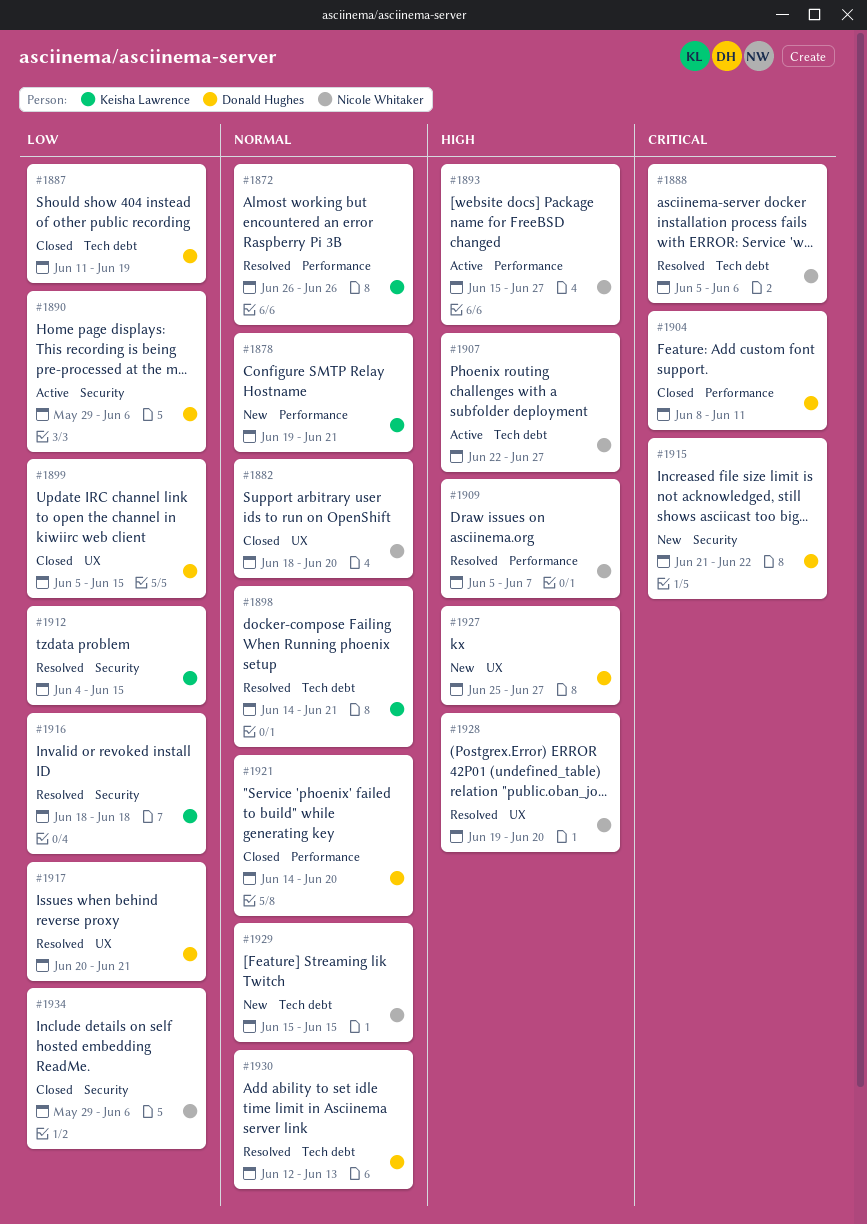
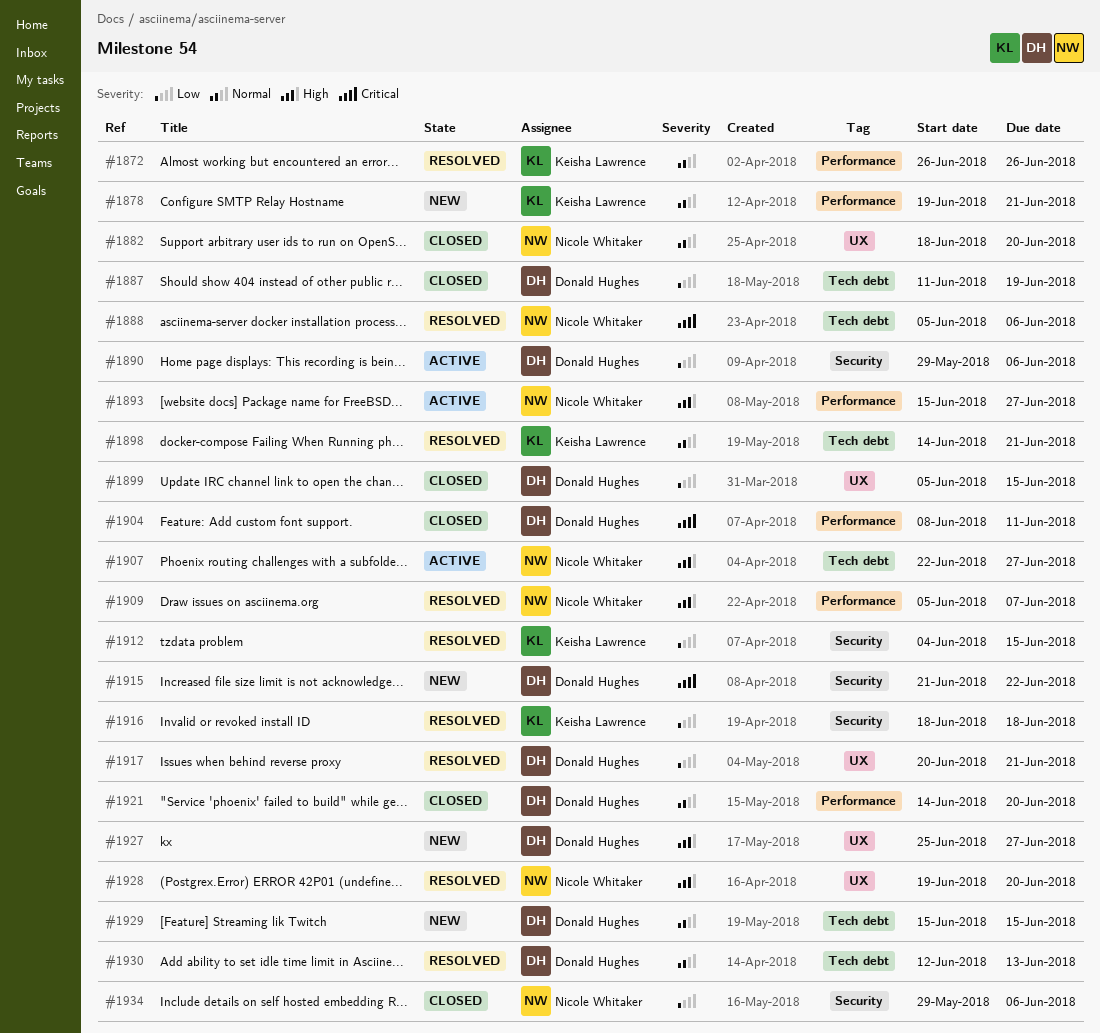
#1929, owner: Nicole Whitaker -> Donald Hughes

